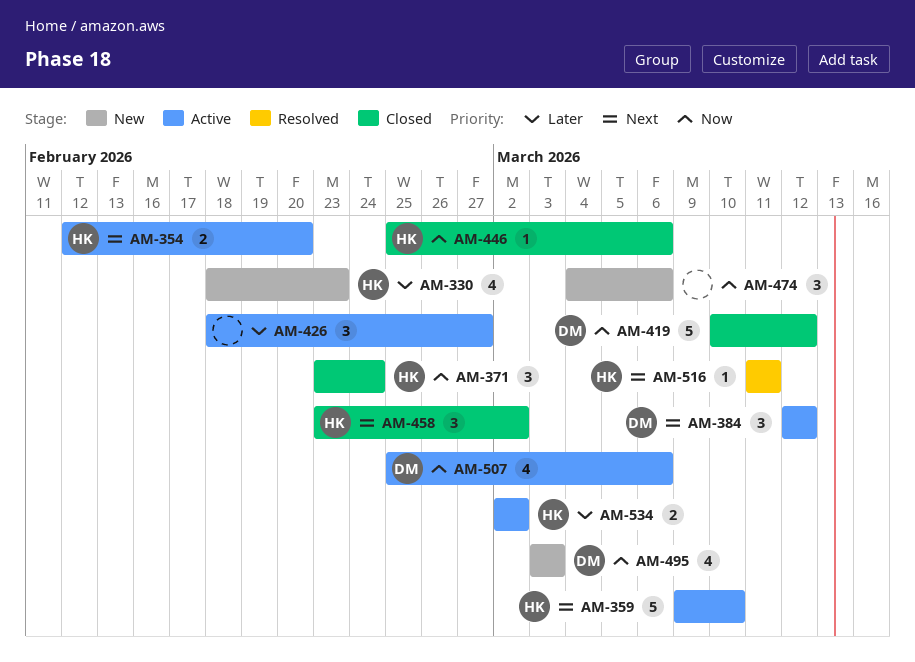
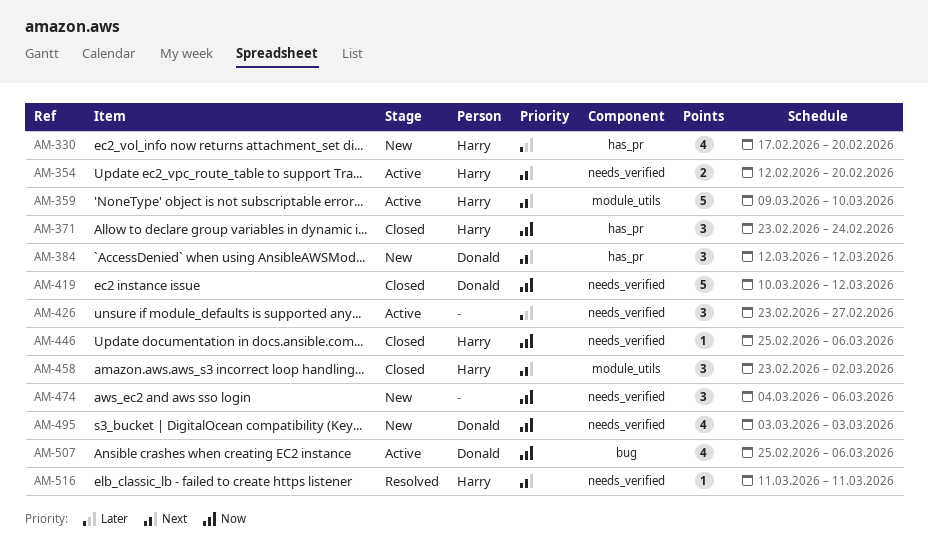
AM-330, start: Feb 18 -> Feb 17
AM-330, due: Feb 23 -> Feb 20
AM-384, status: Active -> New
AM-426, start: Feb 18 -> Feb 23
AM-534: present -> none

